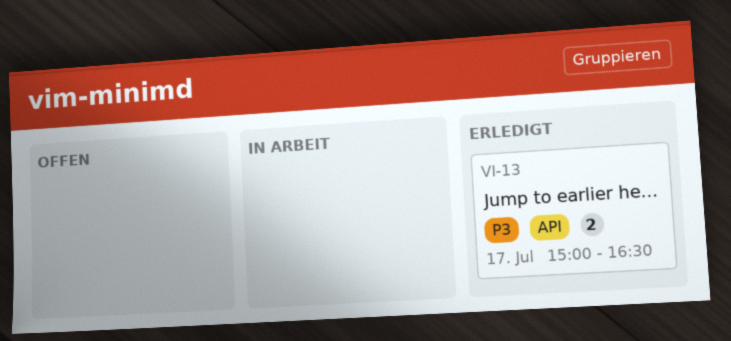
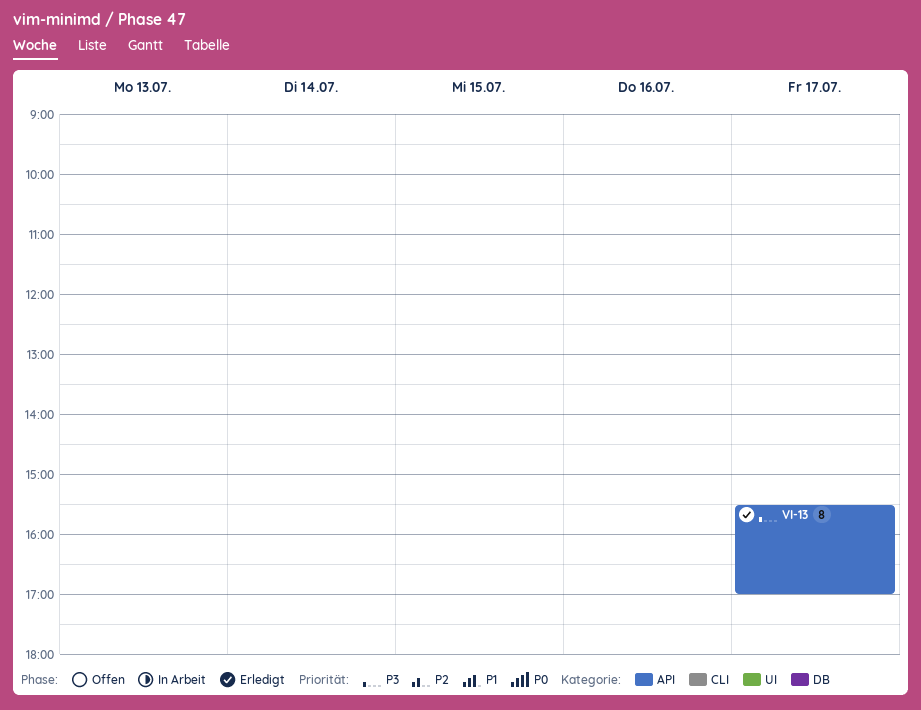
VI-13, estimate: 2 -> 8
VI-13, begins: 15:00 -> 15:30
VI-13, ends: 16:30 -> 17:00

